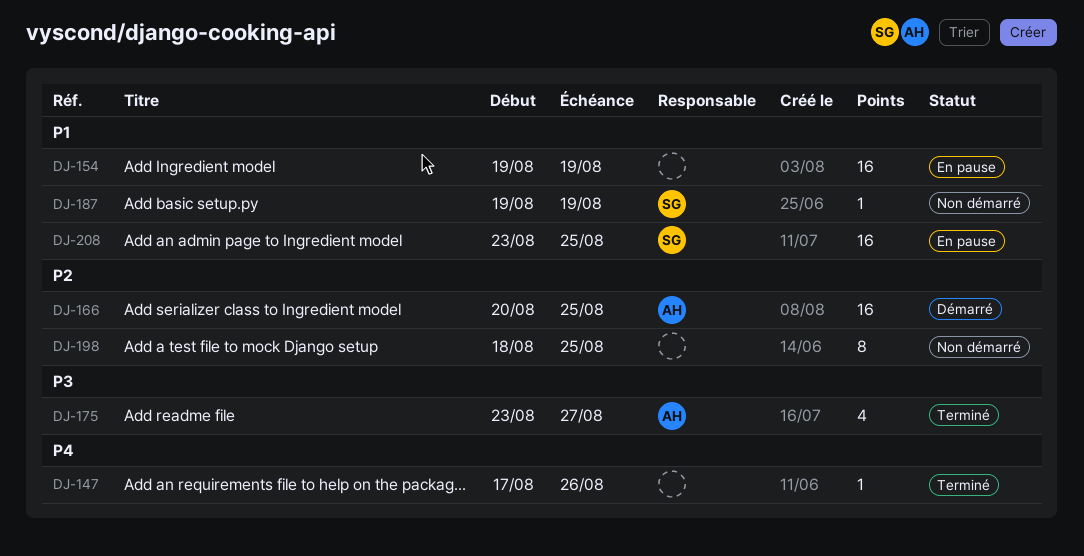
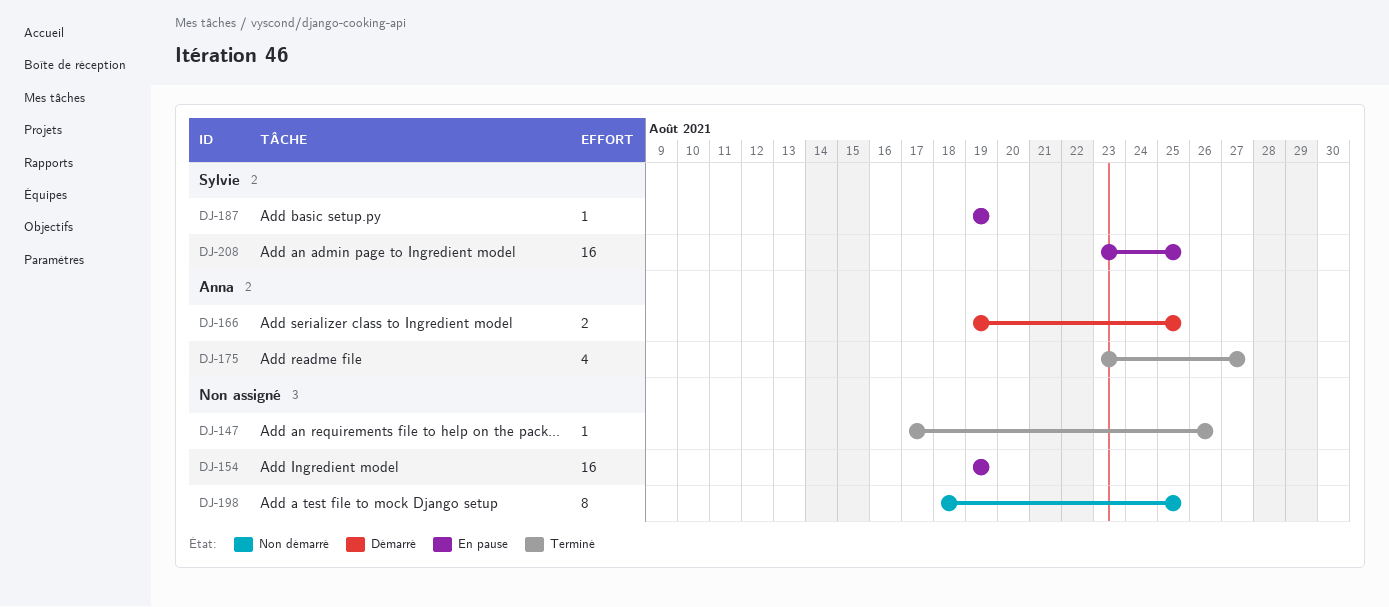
DJ-166, estimate: 16 -> 2
DJ-166, start: Aug 20 -> Aug 19
DJ-187, status: Non démarré -> En pause

